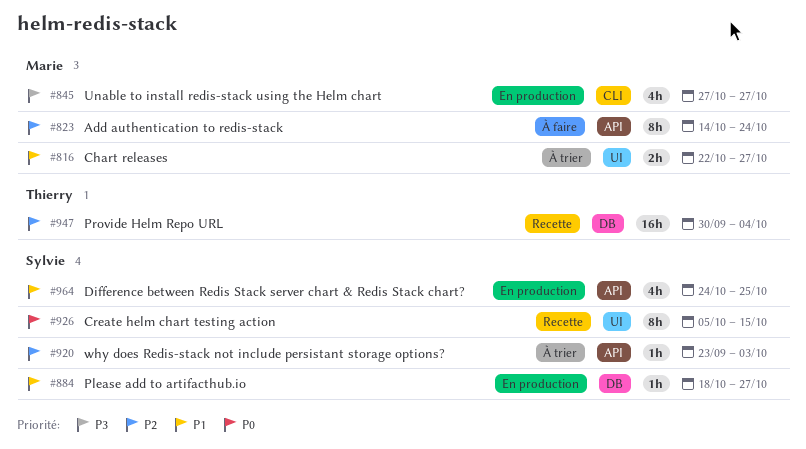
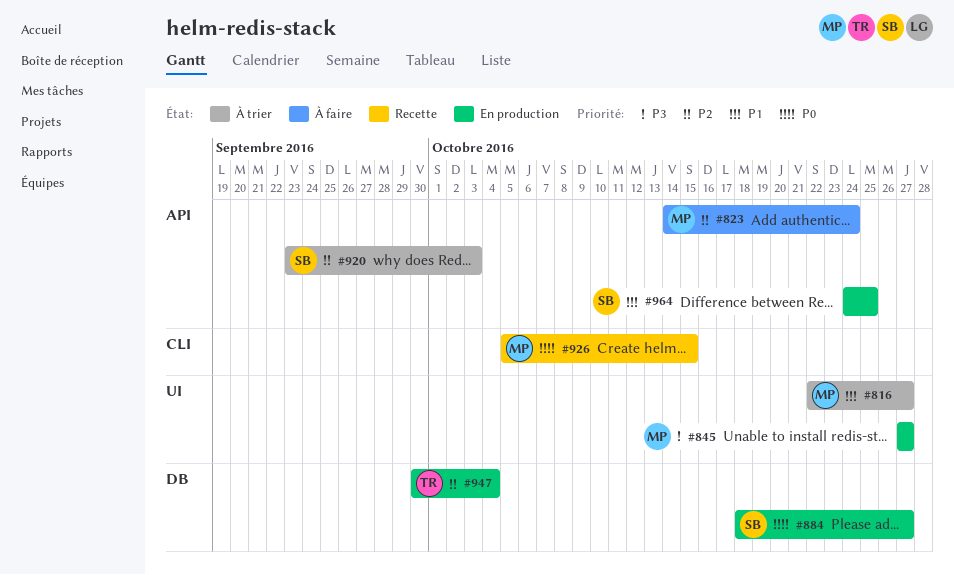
#845, label: CLI -> UI
#884, priority: P1 -> P0
#926, owner: Sylvie -> Marie
#926, label: UI -> CLI
#947, status: Recette -> En production

